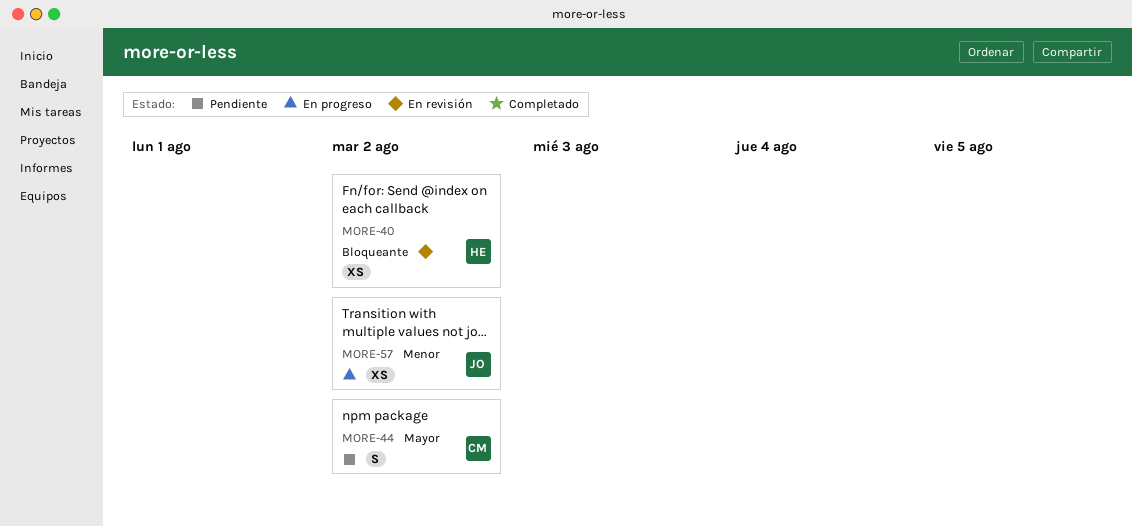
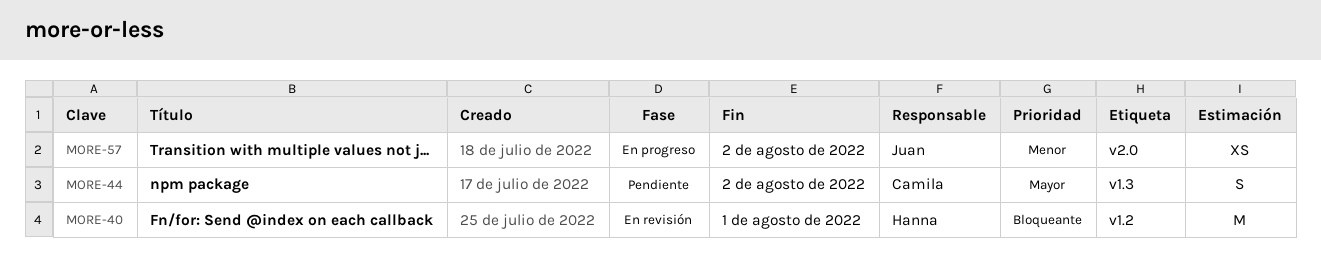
MORE-40, estimate: XS -> M
MORE-40, due: Aug 2 -> Aug 1

